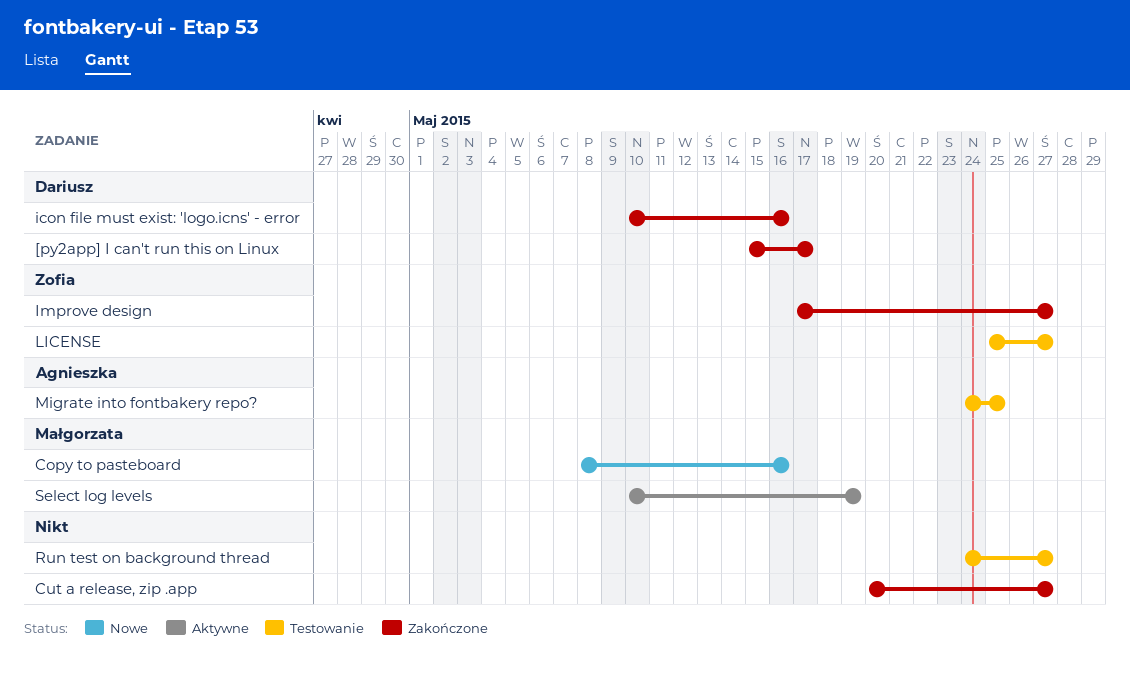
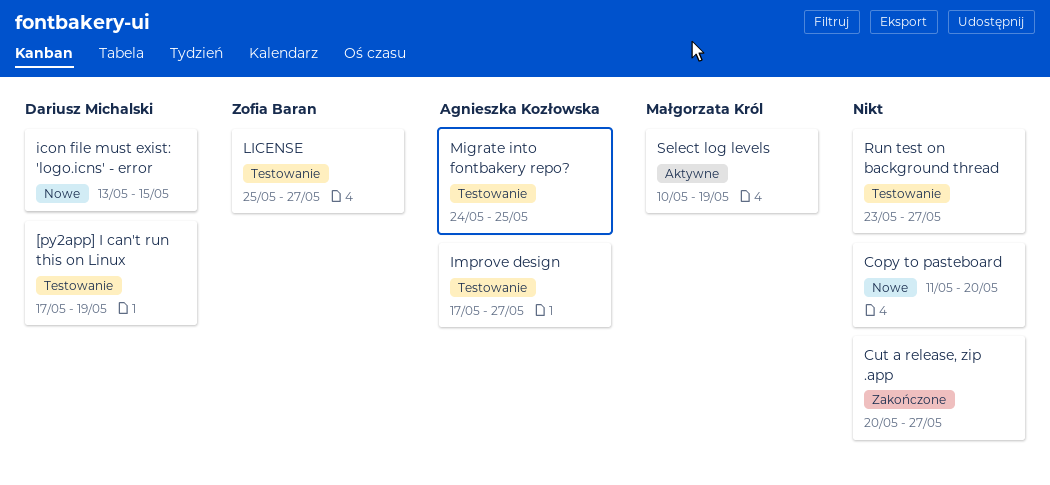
[py2app] I can't run this on Linux, status: Zakończone -> Testowanie
[py2app] I can't run this on Linux, start: May 15 -> May 17
[py2app] I can't run this on Linux, due: May 17 -> May 19
Copy to pasteboard, owner: Małgorzata Król -> none
Copy to pasteboard, start: May 8 -> May 11
Copy to pasteboard, due: May 16 -> May 20
icon file must exist: 'logo.icns' - error, status: Zakończone -> Nowe
icon file must exist: 'logo.icns' - error, start: May 10 -> May 13
icon file must exist: 'logo.icns' - error, due: May 16 -> May 15
Improve design, status: Zakończone -> Testowanie
Improve design, owner: Zofia Baran -> Agnieszka Kozłowska
Run test on background thread, start: May 24 -> May 23

